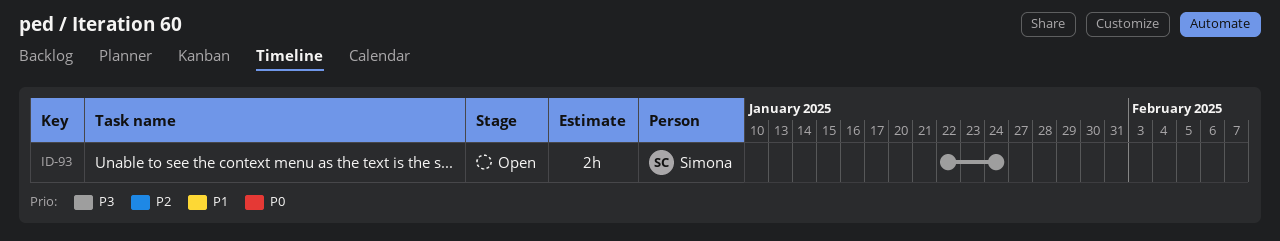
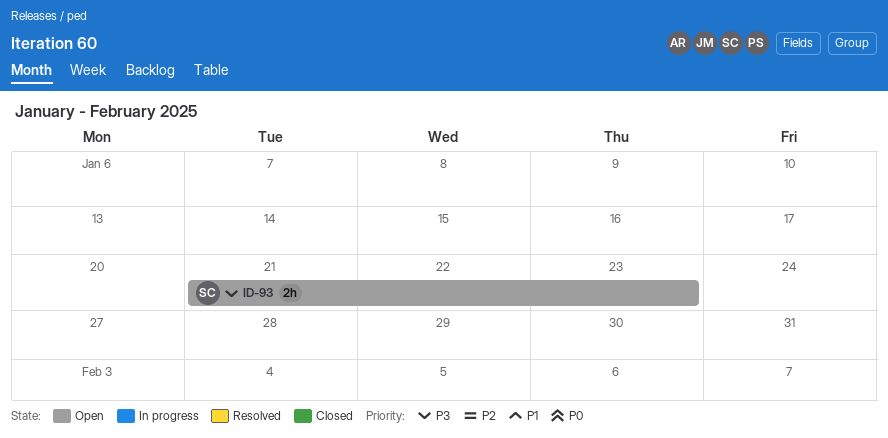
ID-93, start: Jan 22 -> Jan 21
ID-93, due: Jan 24 -> Jan 23

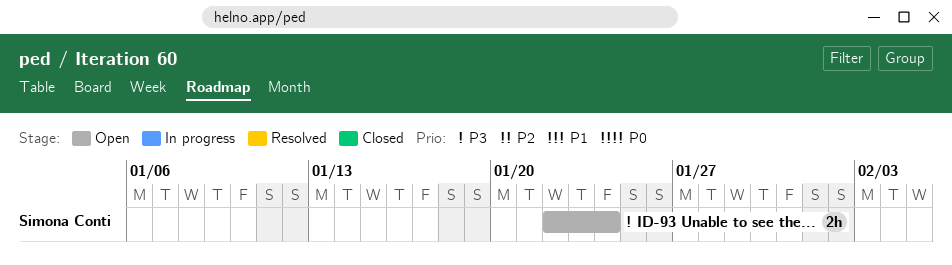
ID-93, start: Jan 21 -> Jan 22
ID-93, due: Jan 23 -> Jan 24

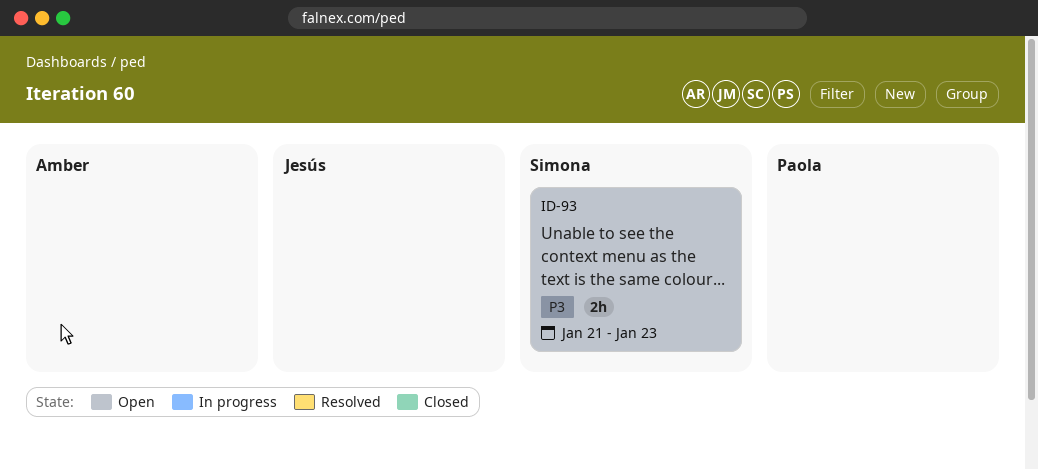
ID-93, start: Jan 22 -> Jan 21
ID-93, due: Jan 24 -> Jan 23

